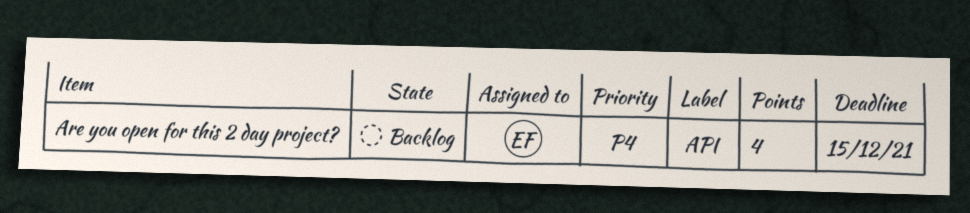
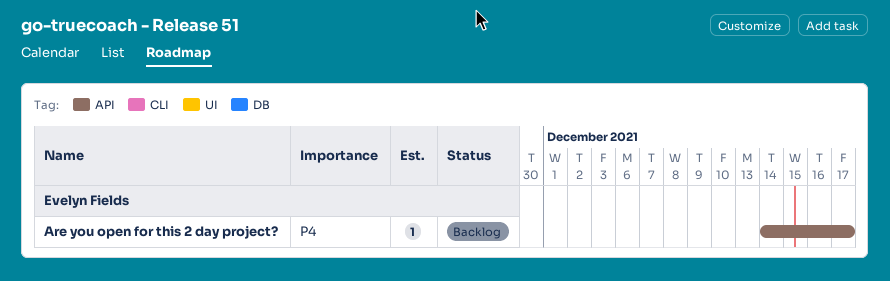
Are you open for this 2 day project?, estimate: 4 -> 1
Are you open for this 2 day project?, due: Dec 15 -> Dec 17

